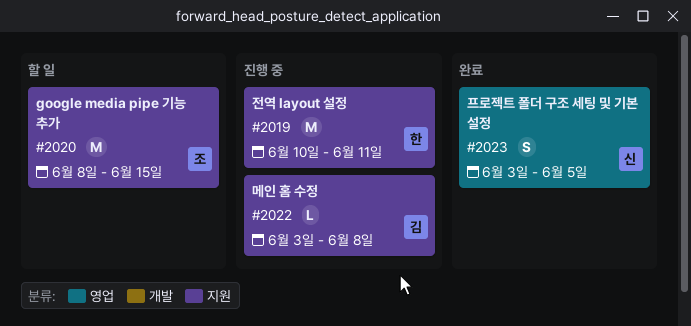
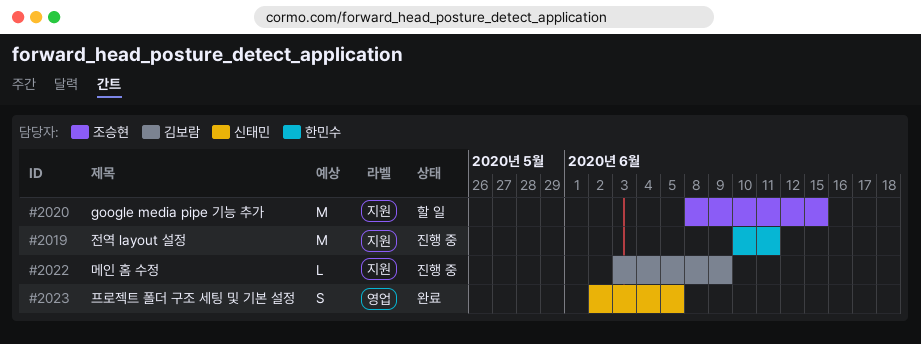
#2022, due: Jun 8 -> Jun 9
#2023, start: Jun 3 -> Jun 2

